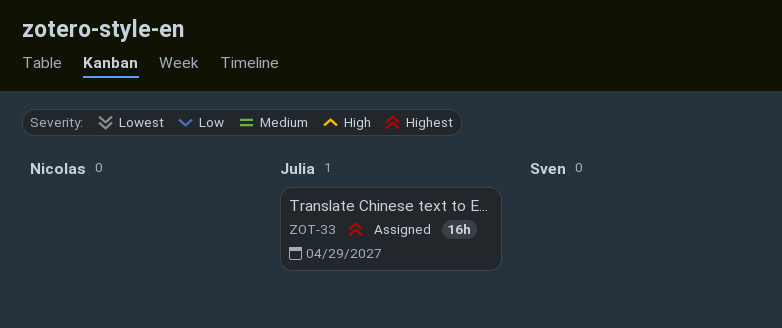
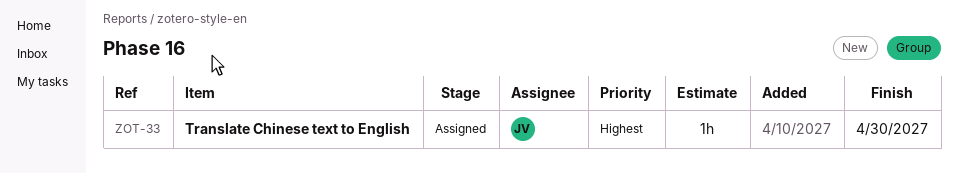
ZOT-33, estimate: 16h -> 1h
ZOT-33, due: Apr 29 -> Apr 30

